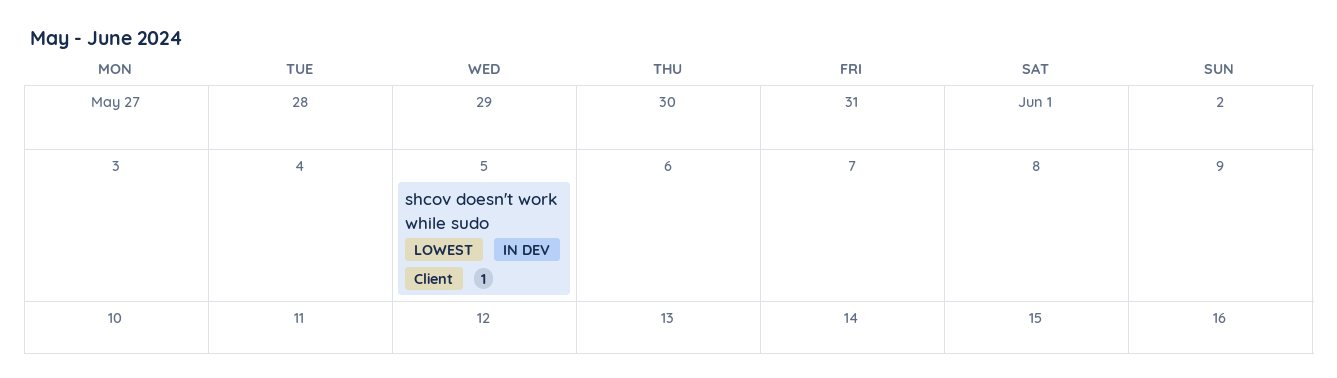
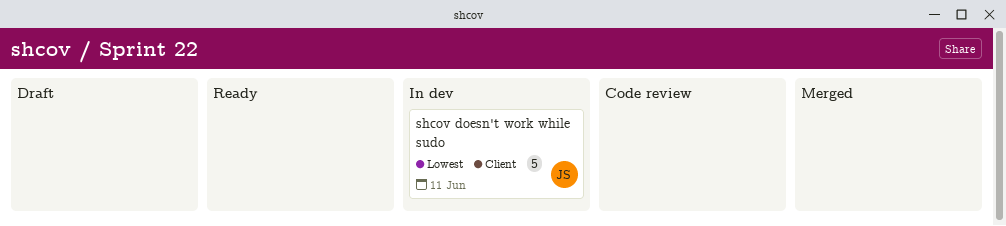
shcov doesn't work while sudo, estimate: 1 -> 5
shcov doesn't work while sudo, due: Jun 5 -> Jun 11

